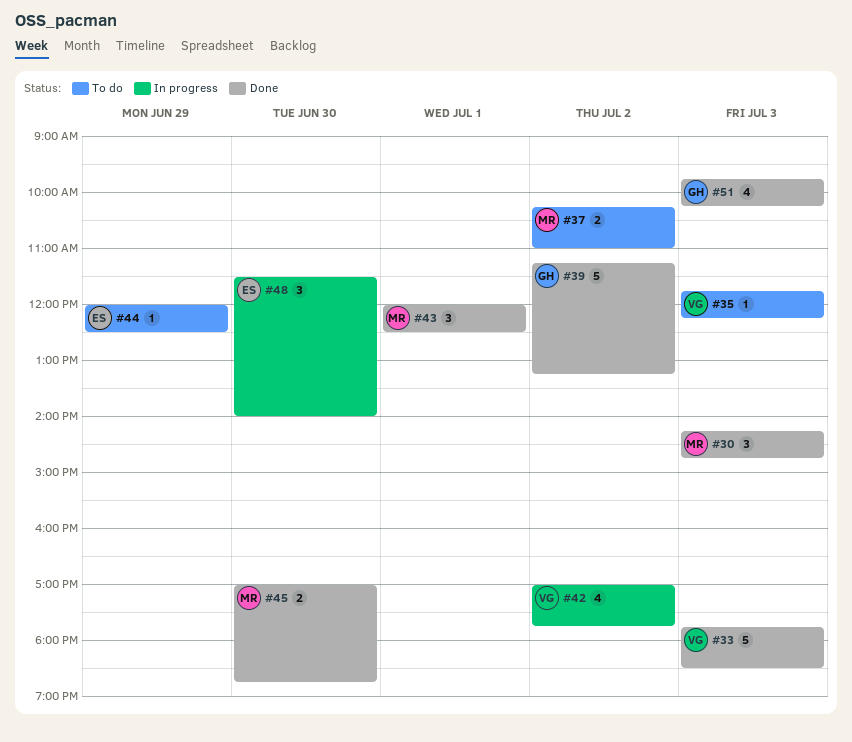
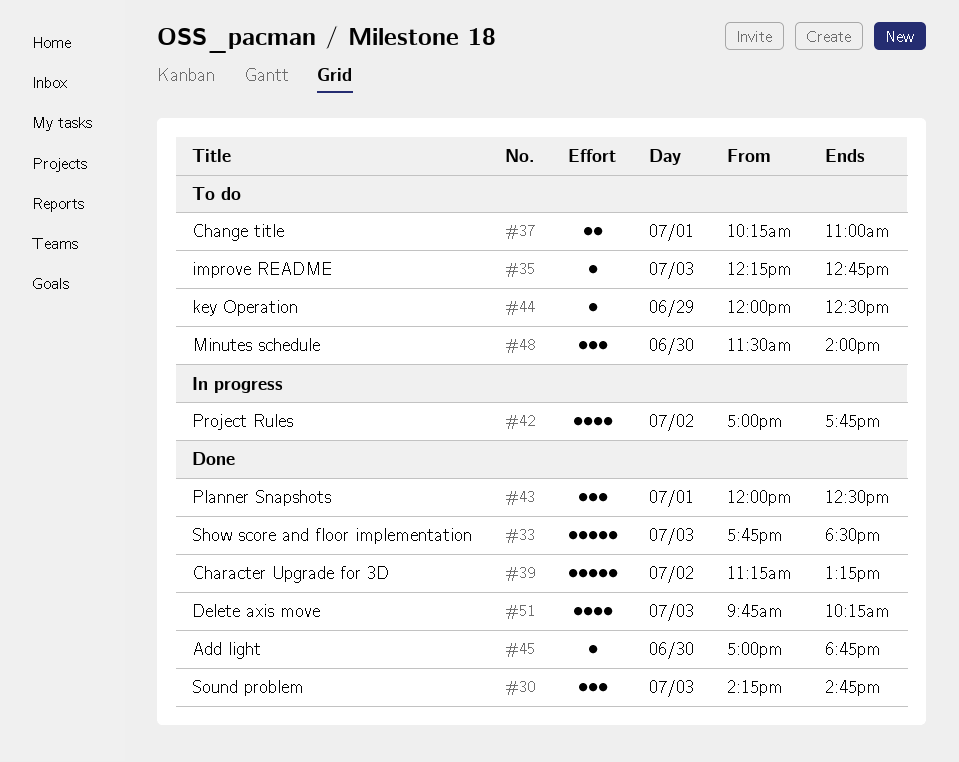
#35, begins: 11:45 -> 12:15
#35, ends: 12:15 -> 12:45
#37, day: Jul 2 -> Jul 1
#45, estimate: 2 -> 1
#48, status: In progress -> To do

